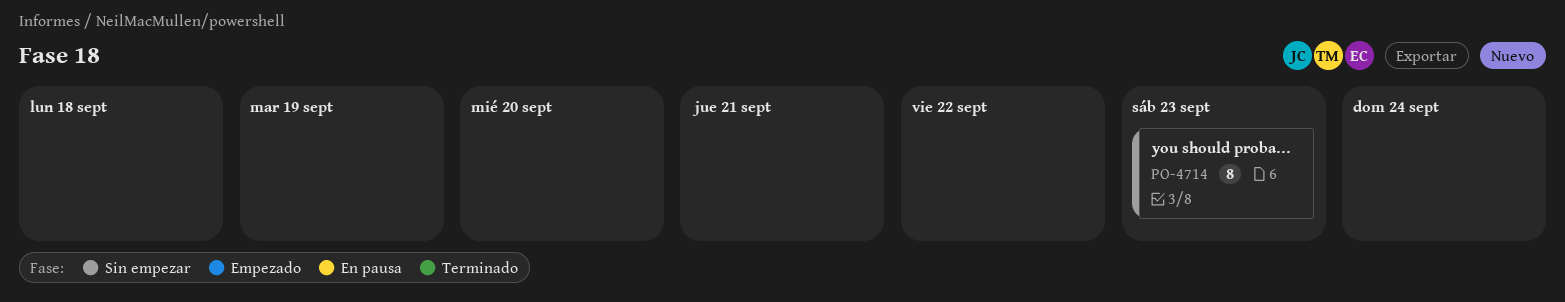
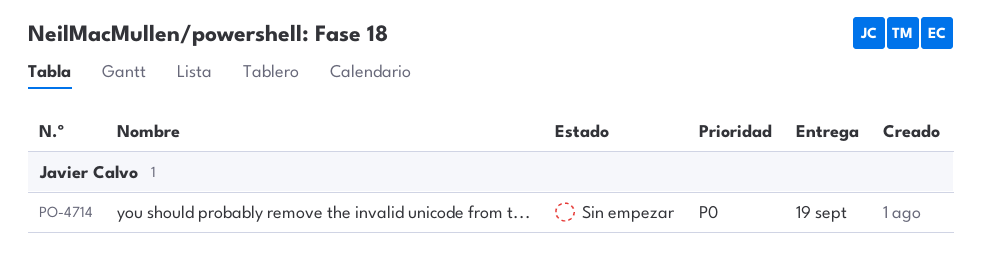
PO-4714, due: Sep 23 -> Sep 19

